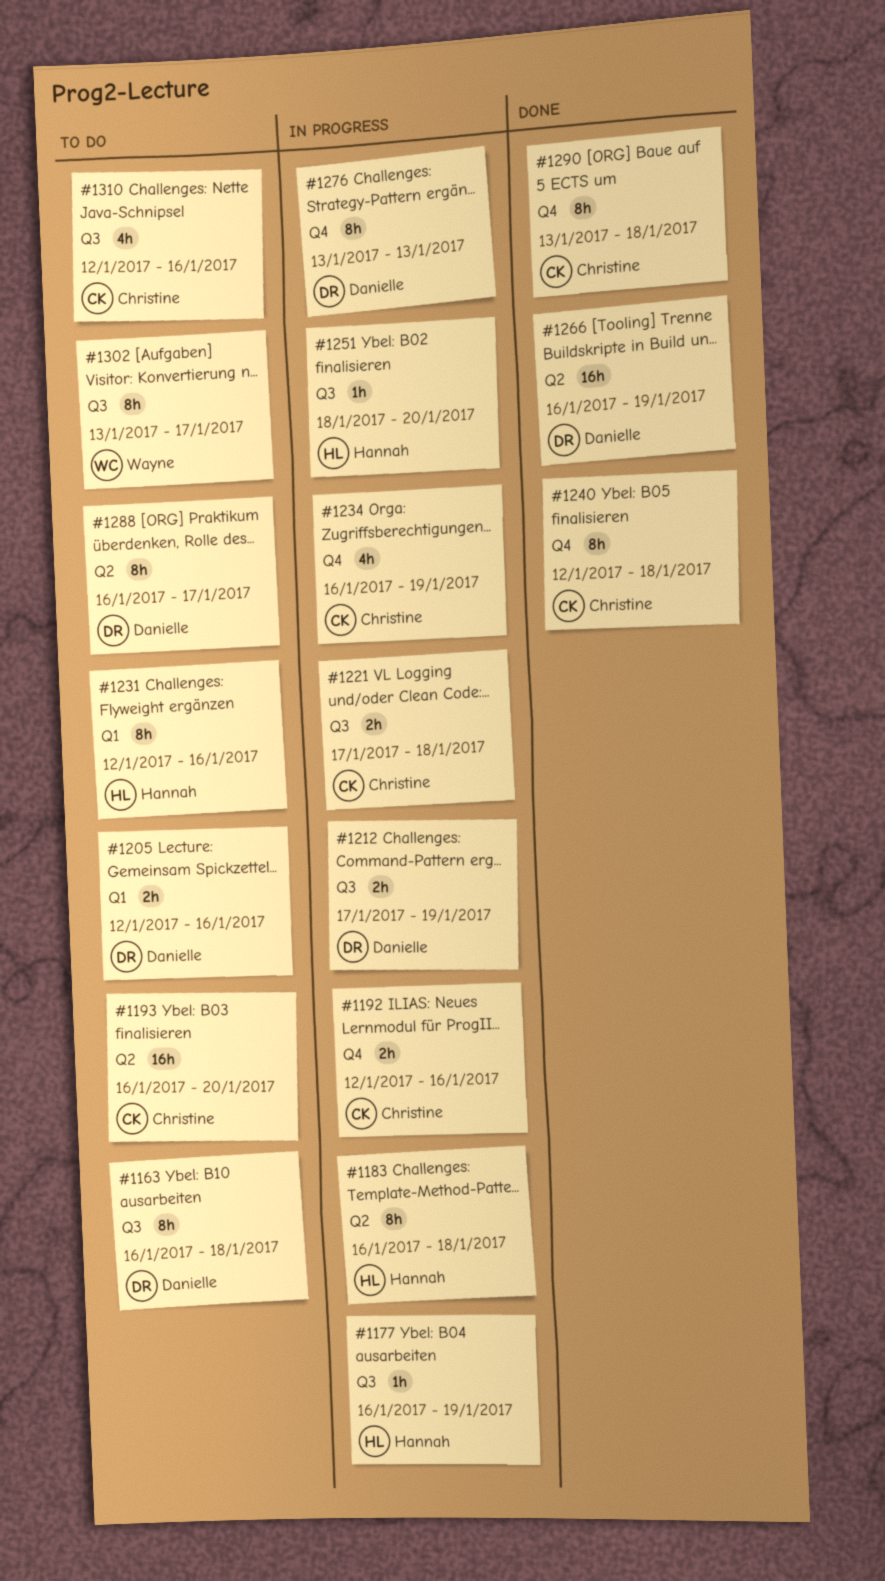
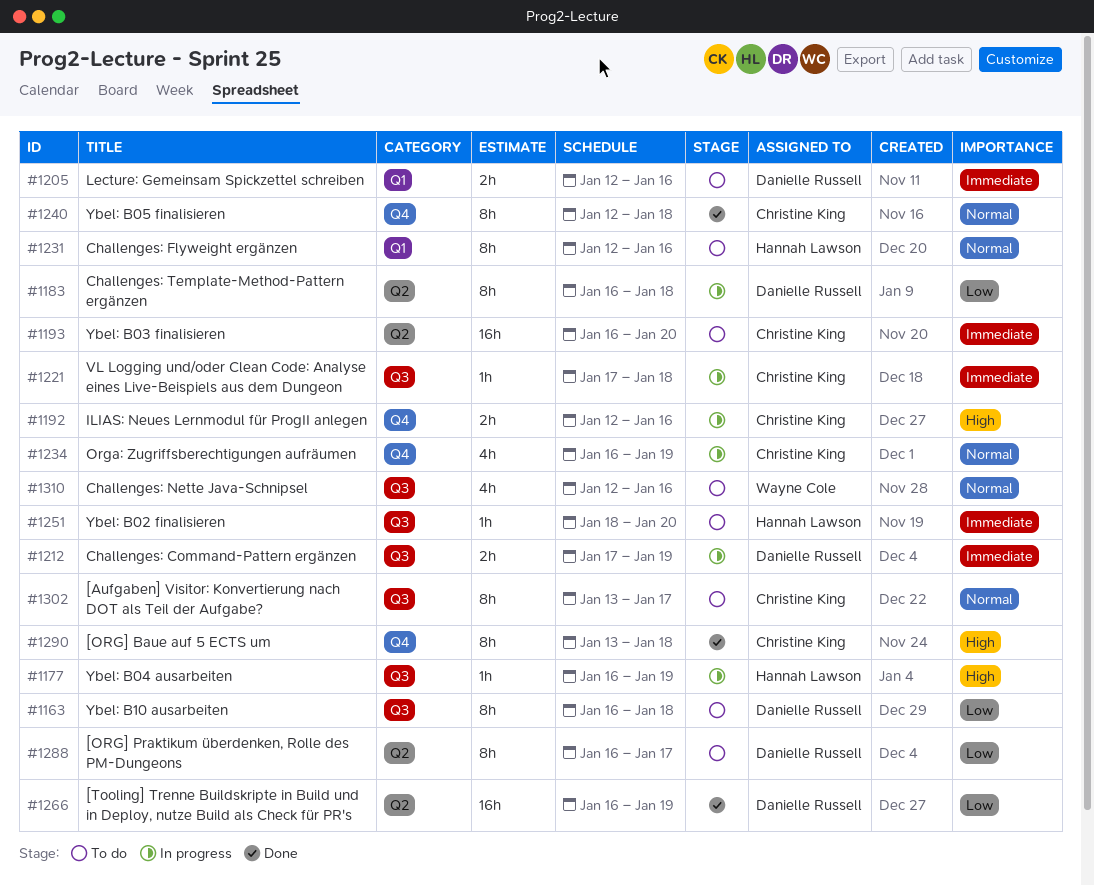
#1183, owner: Hannah Lawson -> Danielle Russell
#1221, estimate: 2h -> 1h
#1251, status: In progress -> To do
#1276: present -> none
#1302, owner: Wayne Cole -> Christine King
#1310, owner: Christine King -> Wayne Cole

